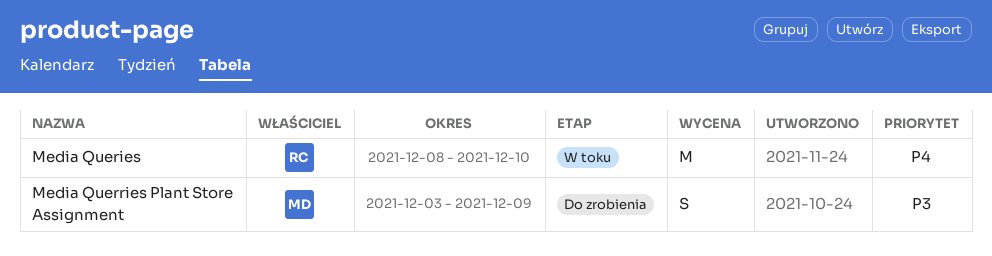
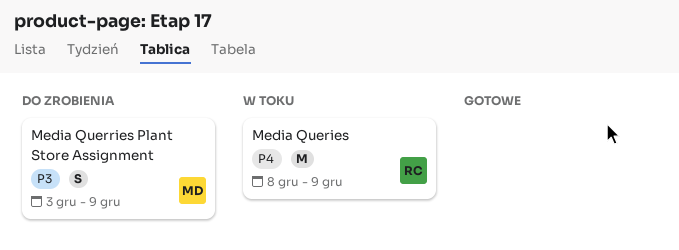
Media Queries, due: Dec 10 -> Dec 9

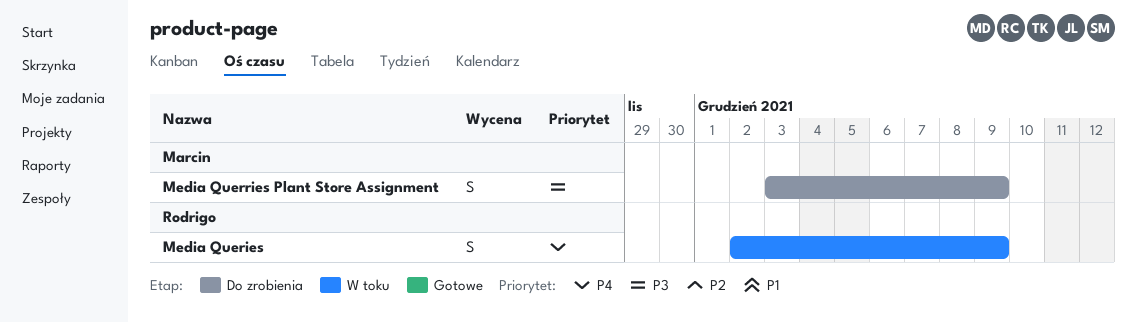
Media Queries, estimate: M -> S
Media Queries, start: Dec 8 -> Dec 2

